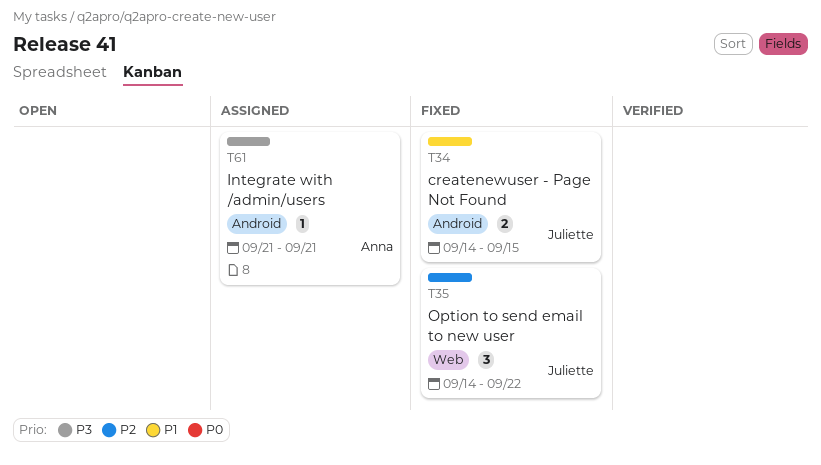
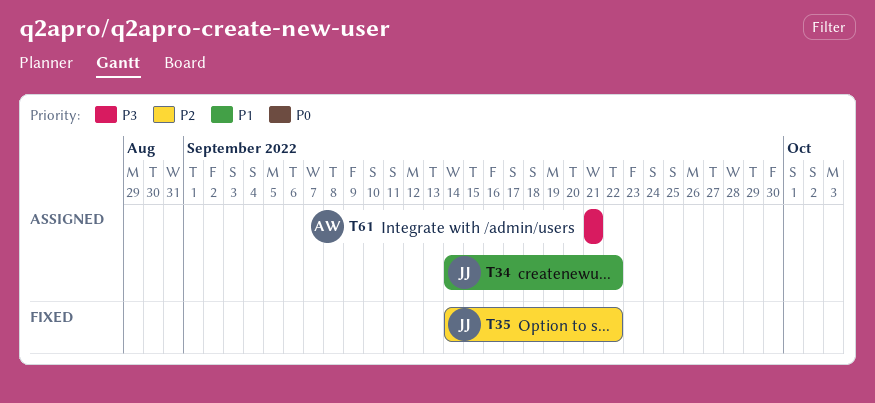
T34, status: Fixed -> Assigned
T34, due: Sep 15 -> Sep 22

